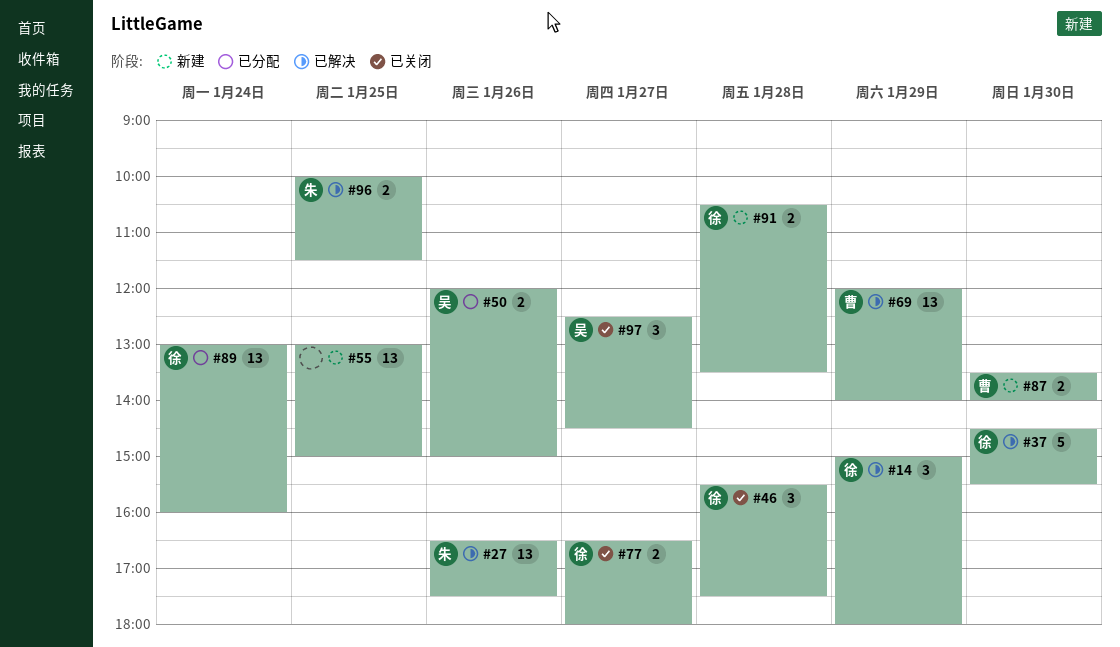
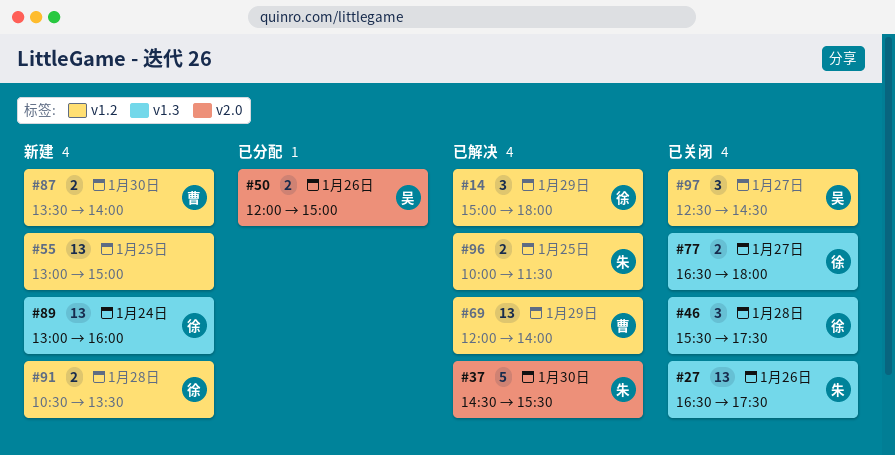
#27, status: 已解决 -> 已关闭
#37, owner: 徐 -> 朱
#89, status: 已分配 -> 新建

